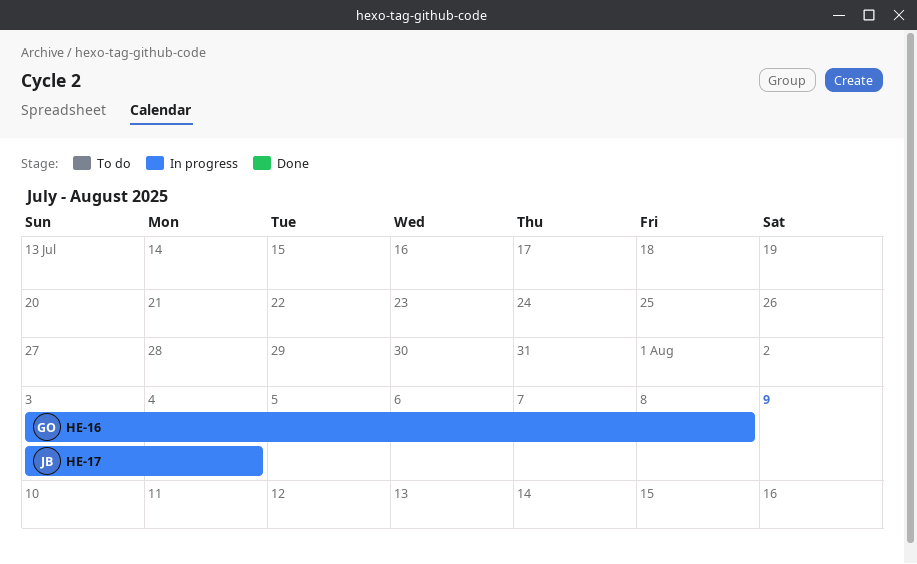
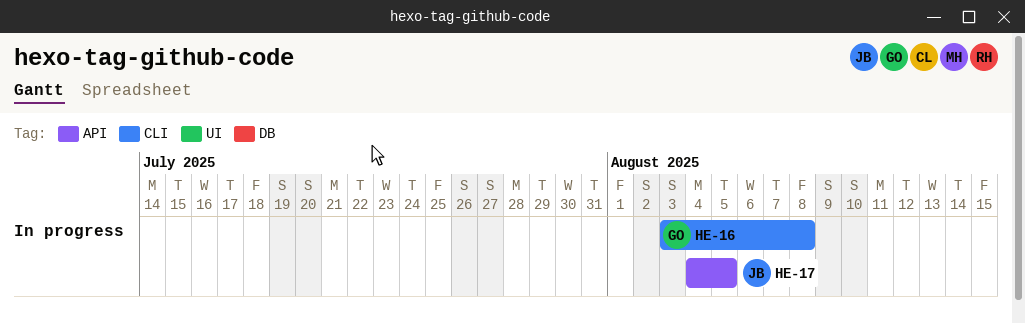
HE-17, start: Aug 3 -> Aug 4
HE-17, due: Aug 4 -> Aug 5

